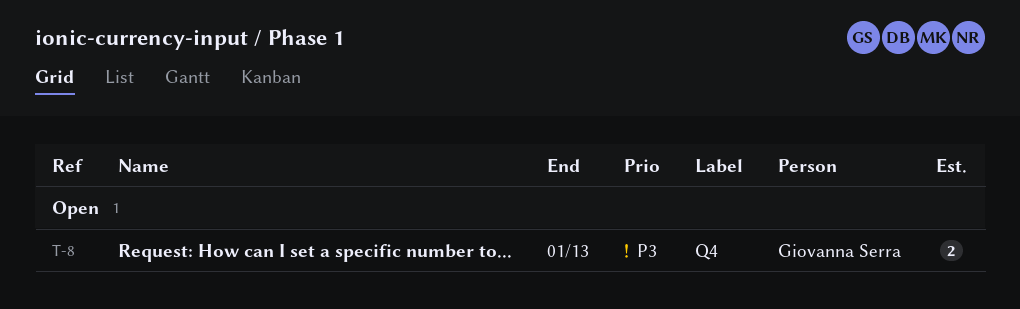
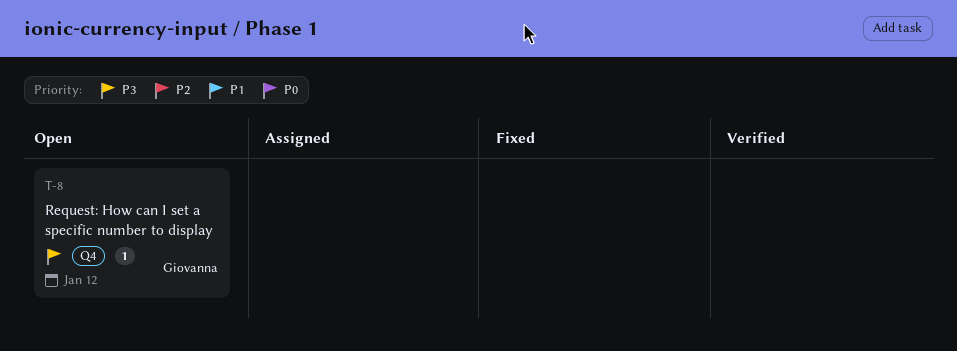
T-8, estimate: 2 -> 1
T-8, due: Jan 13 -> Jan 12

